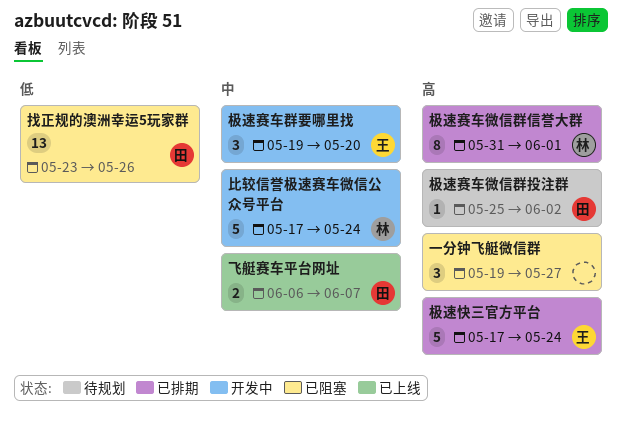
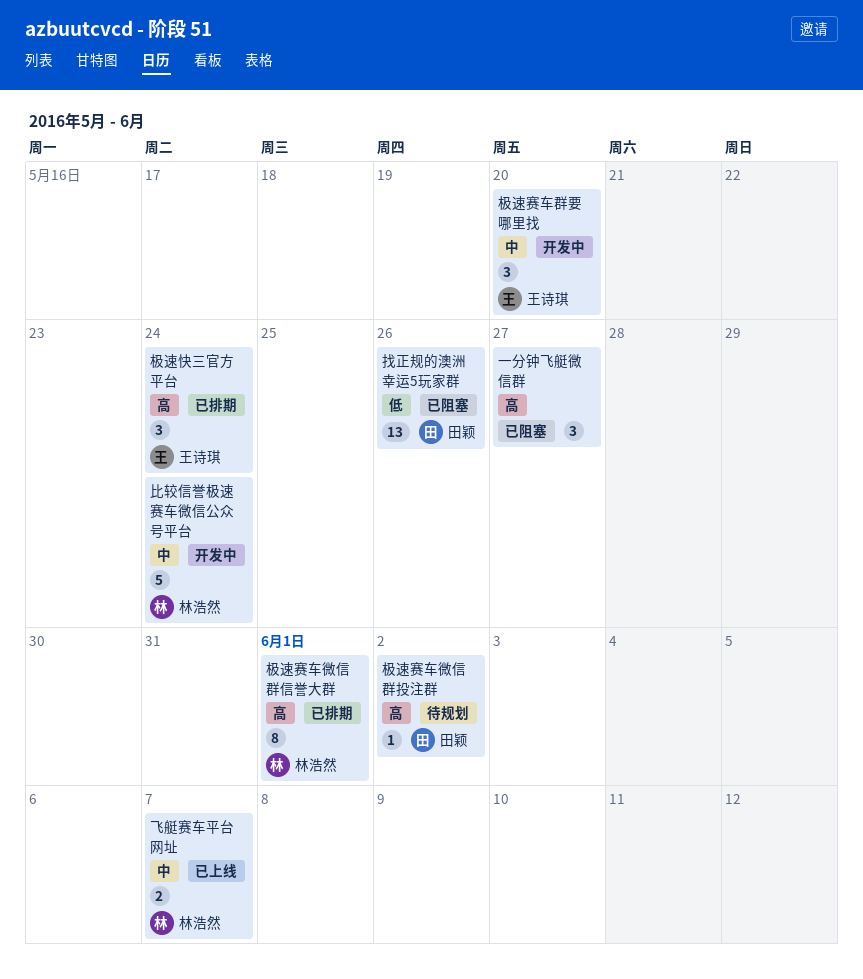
极速快三官方平台, estimate: 5 -> 3
飞艇赛车平台网址, owner: 田颖 -> 林浩然

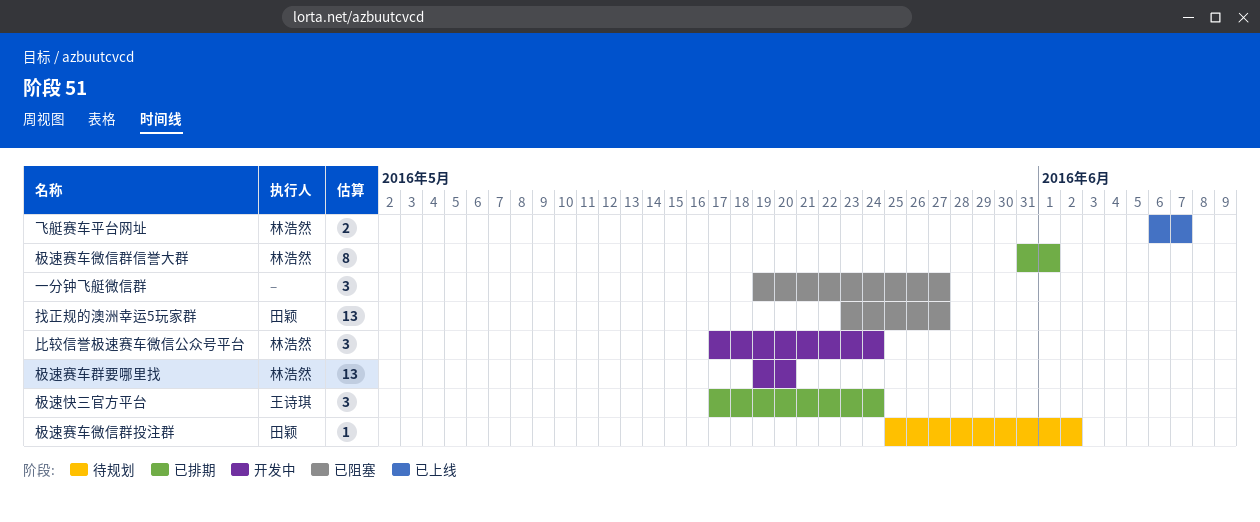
找正规的澳洲幸运5玩家群, due: May 26 -> May 27
极速赛车群要哪里找, owner: 王诗琪 -> 林浩然
极速赛车群要哪里找, estimate: 3 -> 13
比较信誉极速赛车微信公众号平台, estimate: 5 -> 3

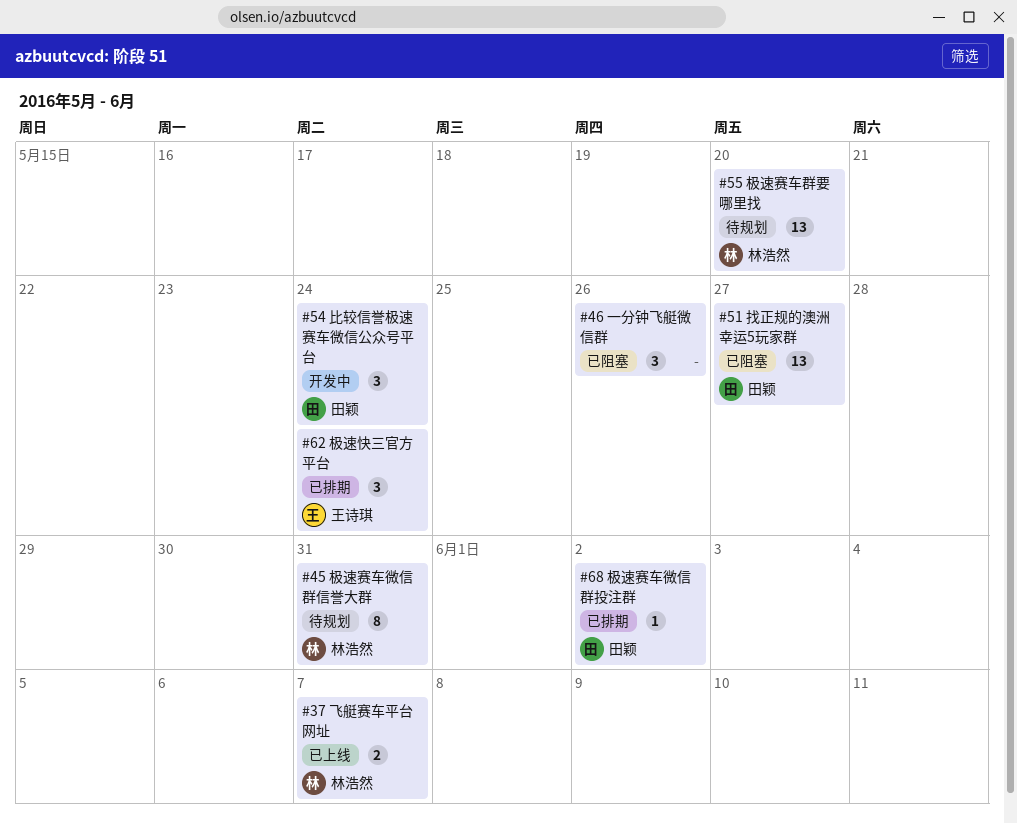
一分钟飞艇微信群, due: May 27 -> May 26
极速赛车微信群信誉大群, status: 已排期 -> 待规划
极速赛车微信群信誉大群, due: Jun 1 -> May 31
极速赛车微信群投注群, status: 待规划 -> 已排期
极速赛车群要哪里找, status: 开发中 -> 待规划
比较信誉极速赛车微信公众号平台, owner: 林浩然 -> 田颖

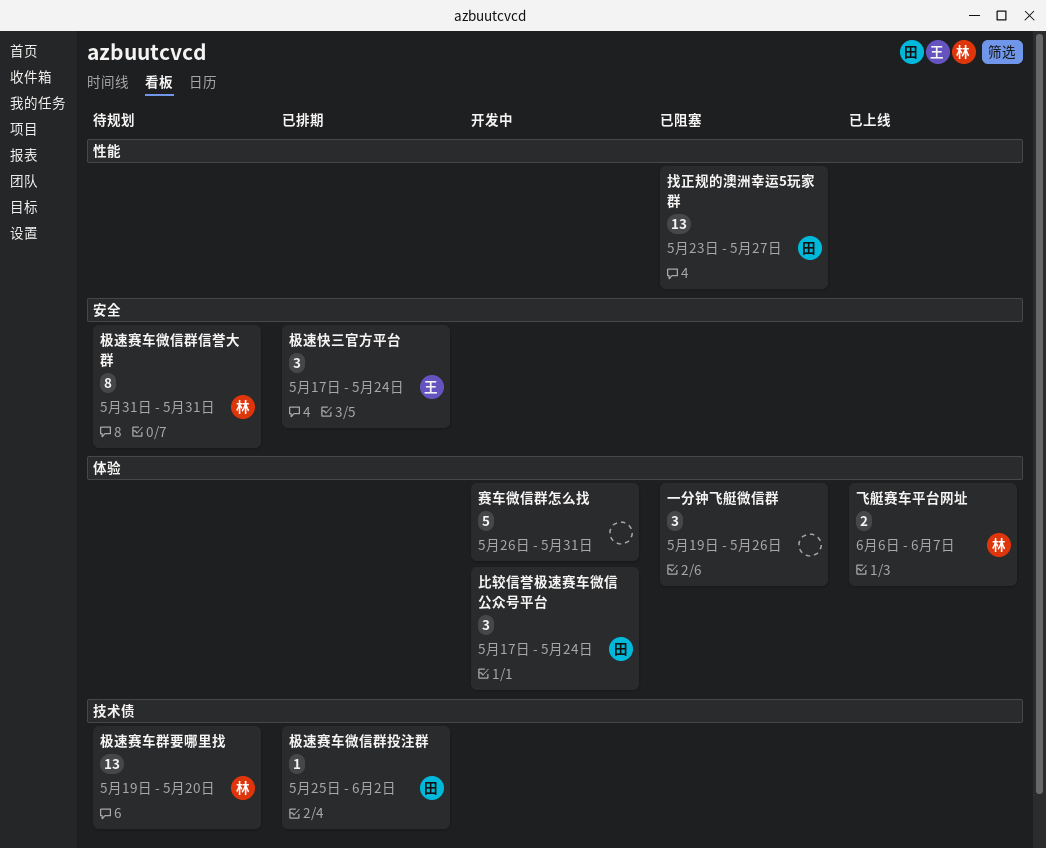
赛车微信群怎么找: none -> present

